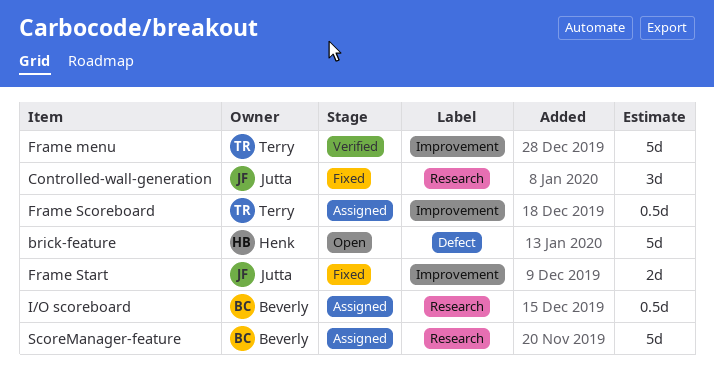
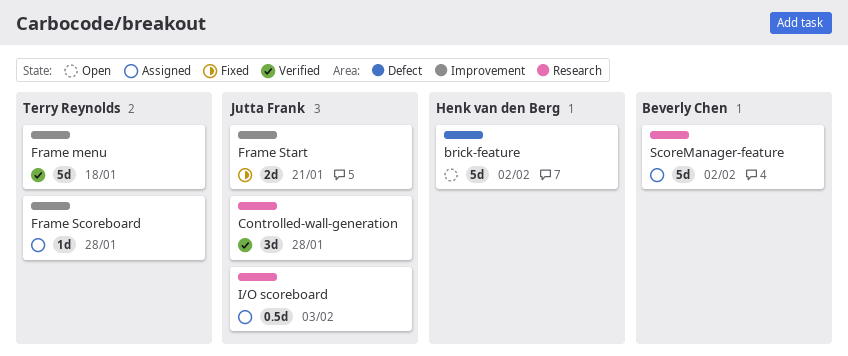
Controlled-wall-generation, status: Fixed -> Verified
Frame Scoreboard, estimate: 0.5d -> 1d
I/O scoreboard, owner: Beverly Chen -> Jutta Frank

